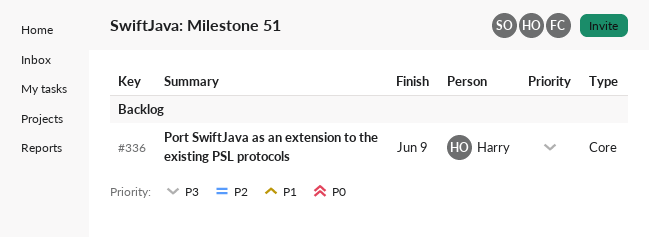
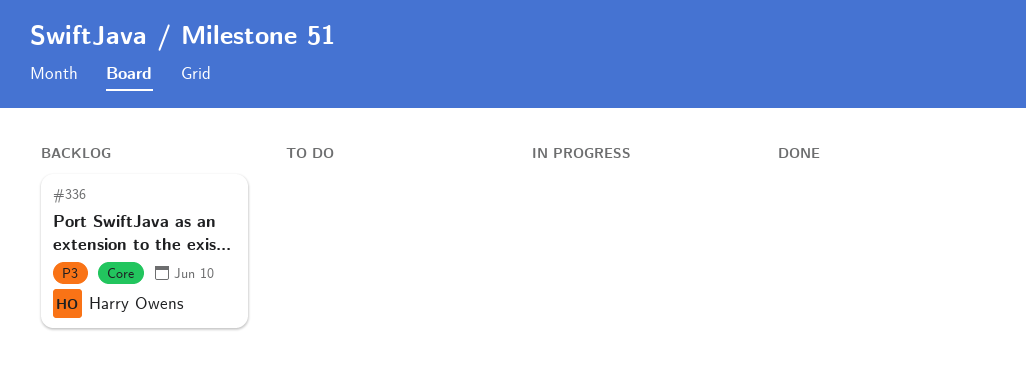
#336, due: Jun 9 -> Jun 10

